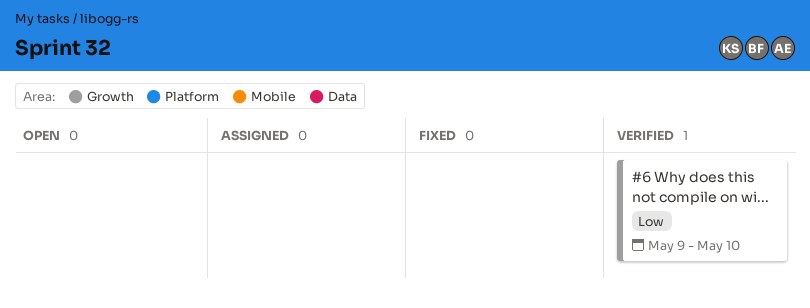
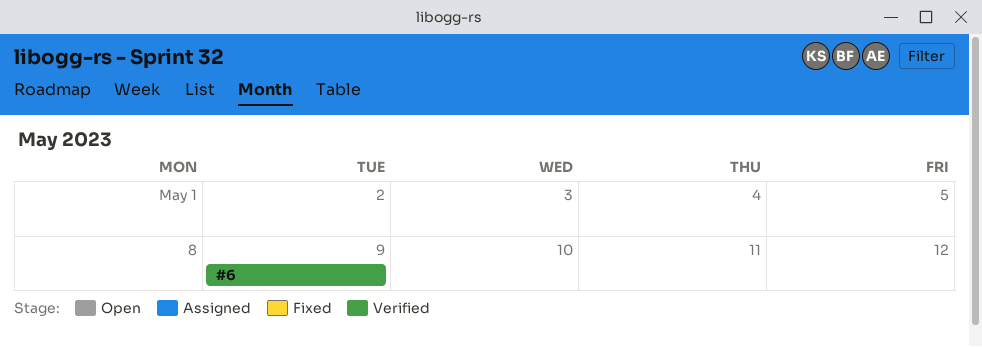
#6, due: May 10 -> May 9

